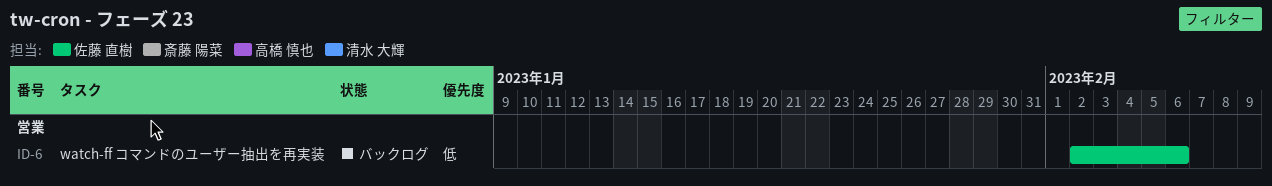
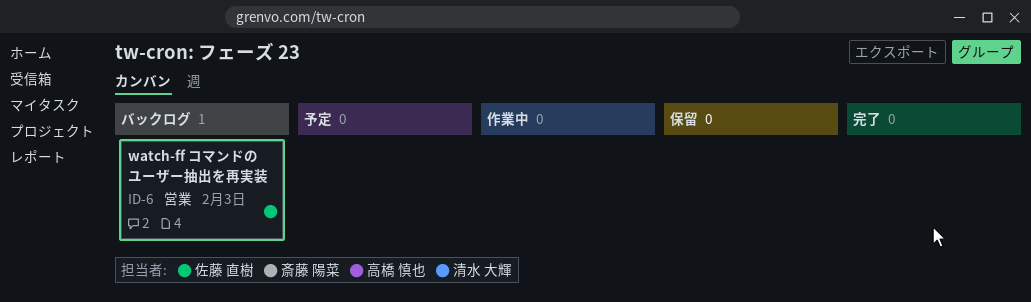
ID-6, due: Feb 6 -> Feb 3

